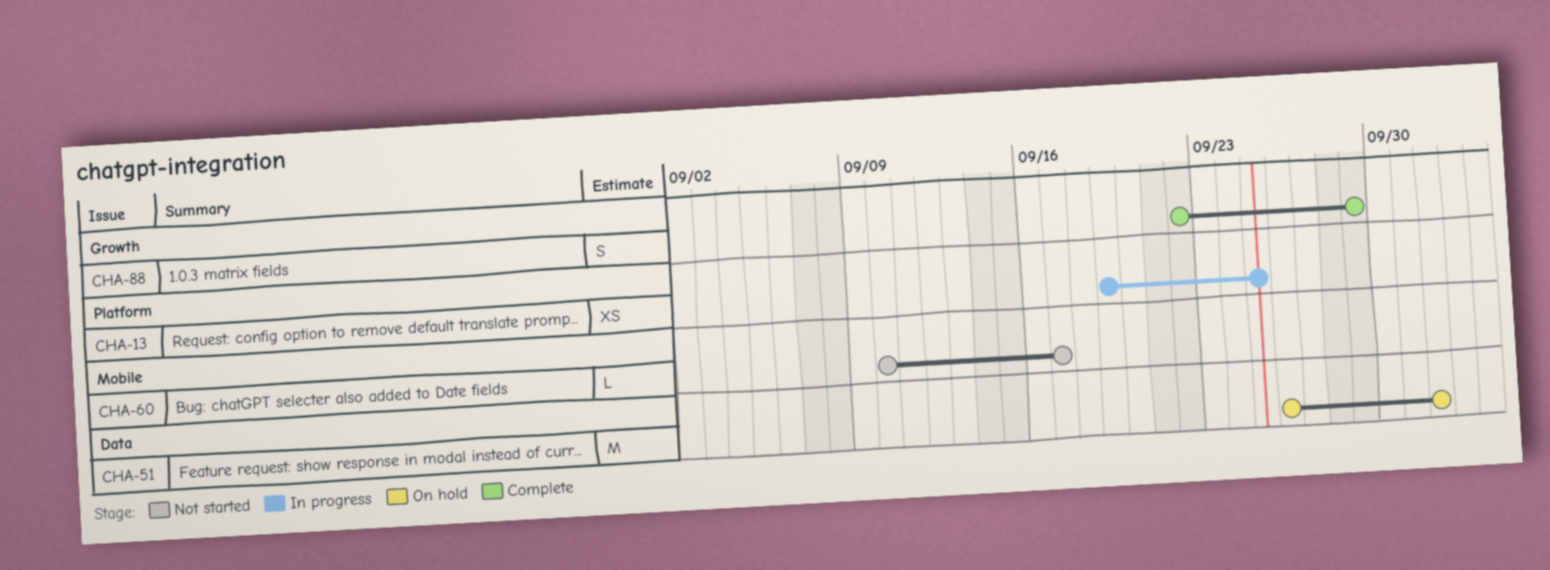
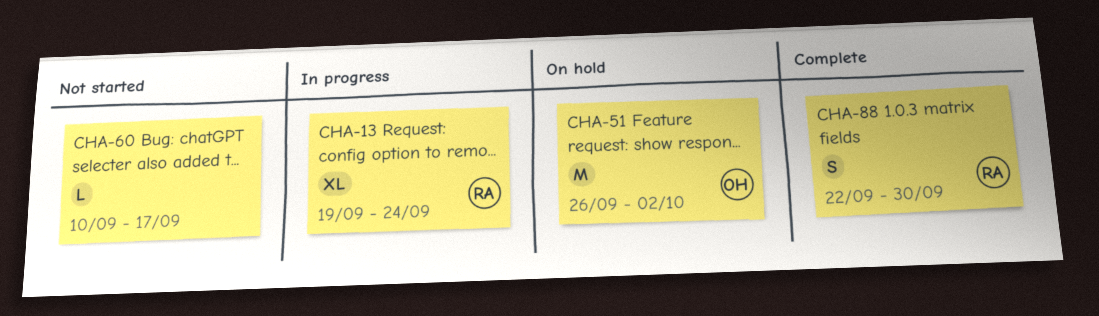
CHA-13, estimate: XS -> XL
CHA-13, due: Sep 25 -> Sep 24
CHA-88, due: Sep 29 -> Sep 30

